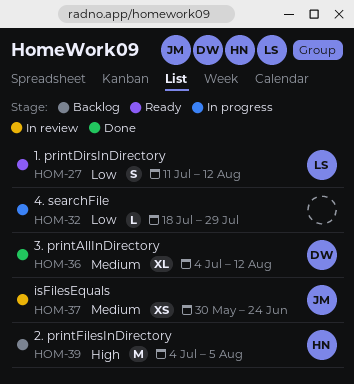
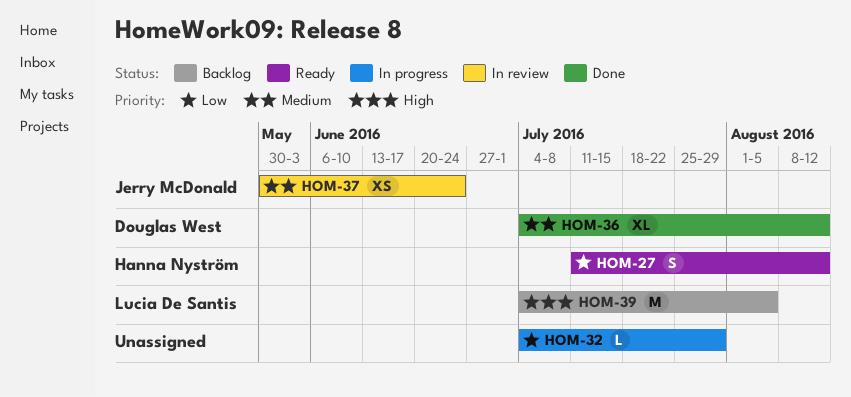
HOM-27, owner: Lucia De Santis -> Hanna Nyström
HOM-32, start: Jul 18 -> Jul 4
HOM-39, owner: Hanna Nyström -> Lucia De Santis

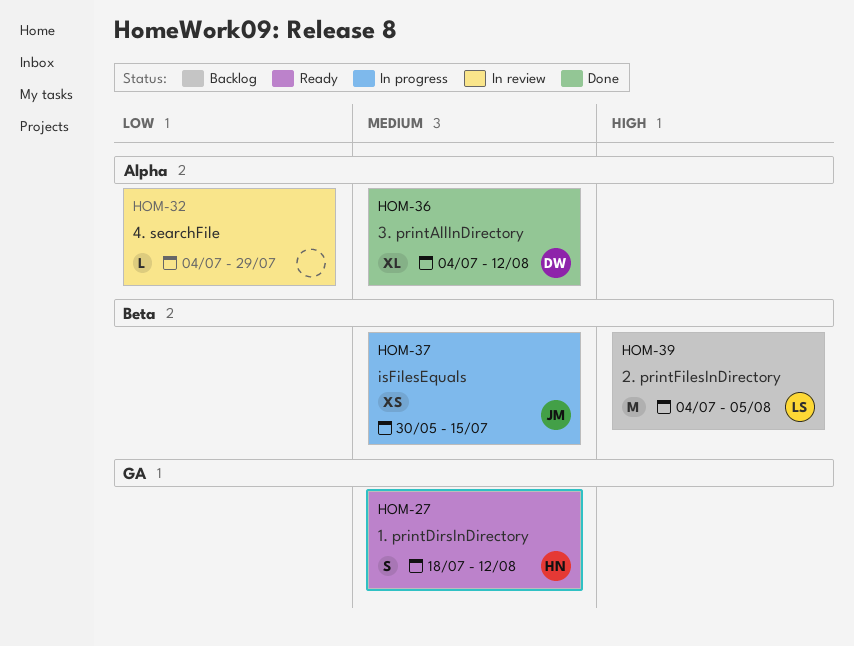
HOM-27, priority: Low -> Medium
HOM-27, start: Jul 11 -> Jul 18
HOM-32, status: In progress -> In review
HOM-37, status: In review -> In progress
HOM-37, due: Jun 24 -> Jul 15

